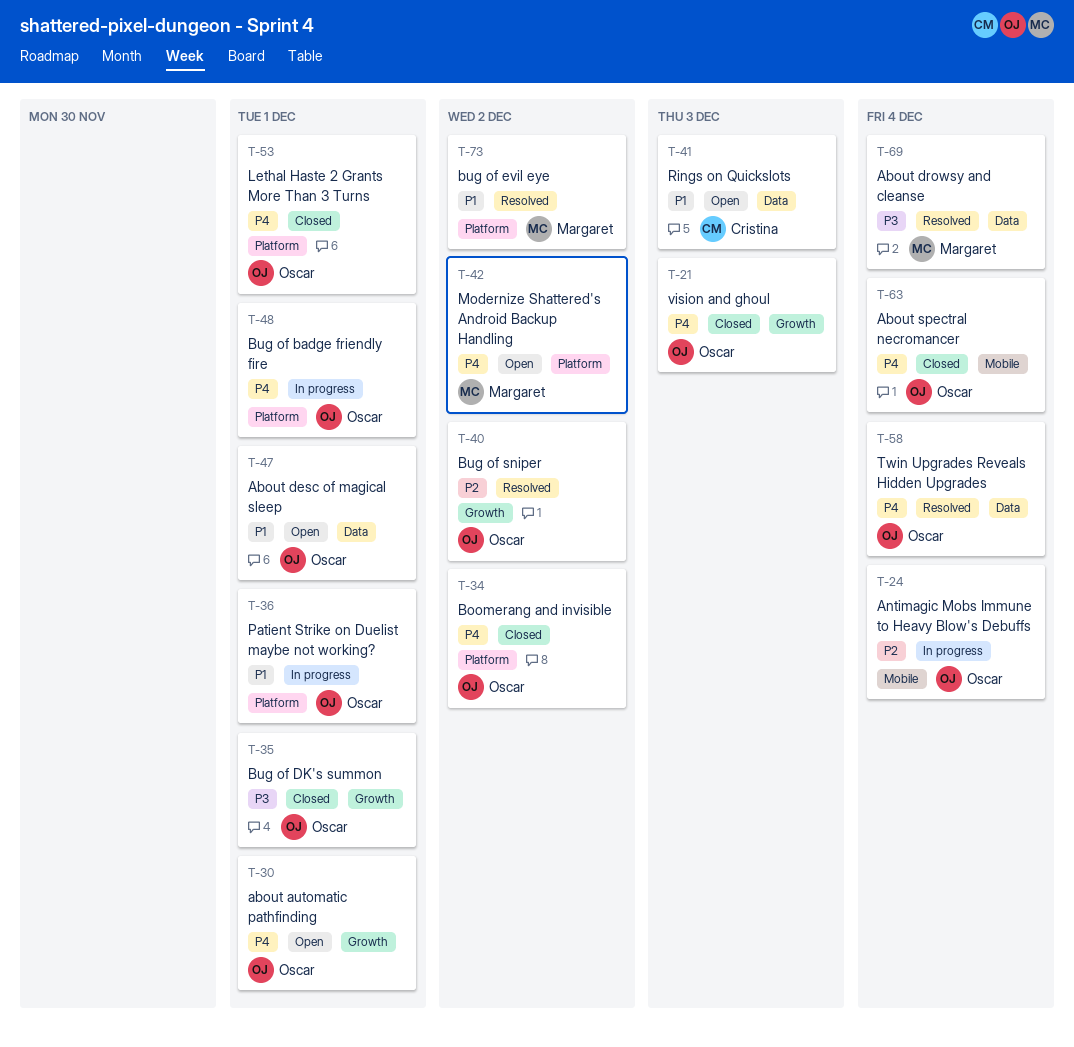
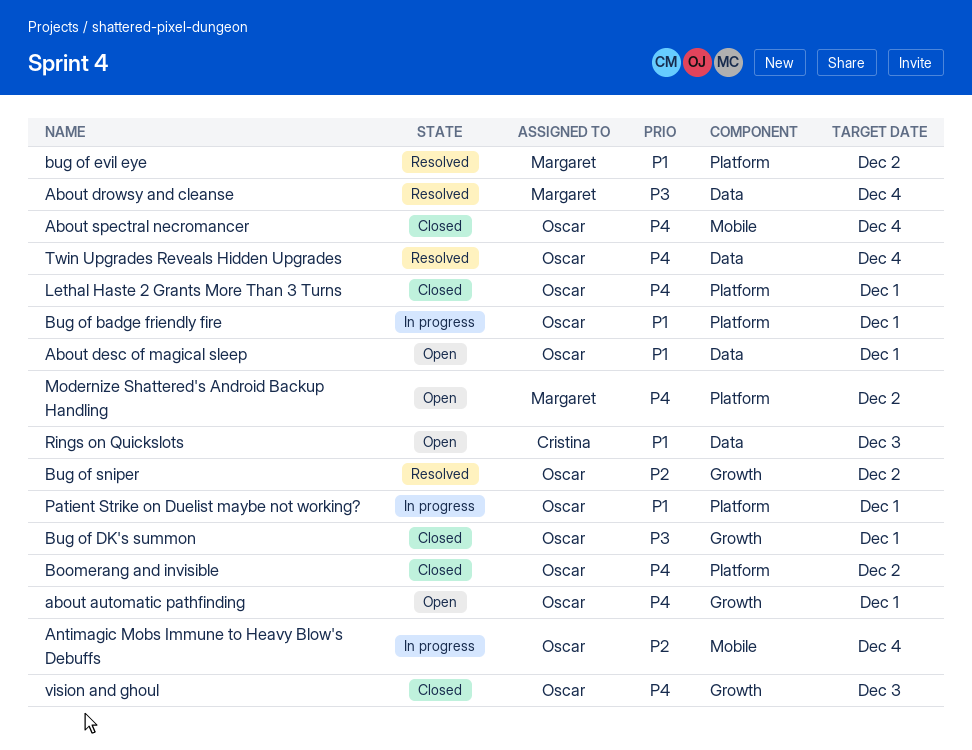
Bug of badge friendly fire, priority: P4 -> P1

